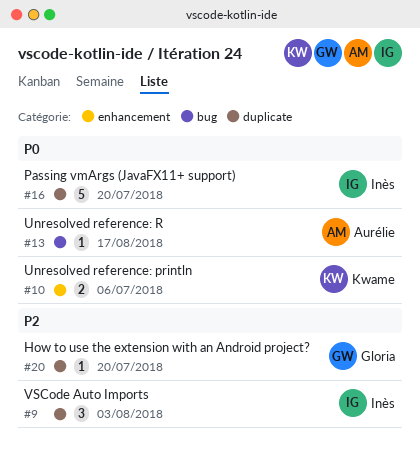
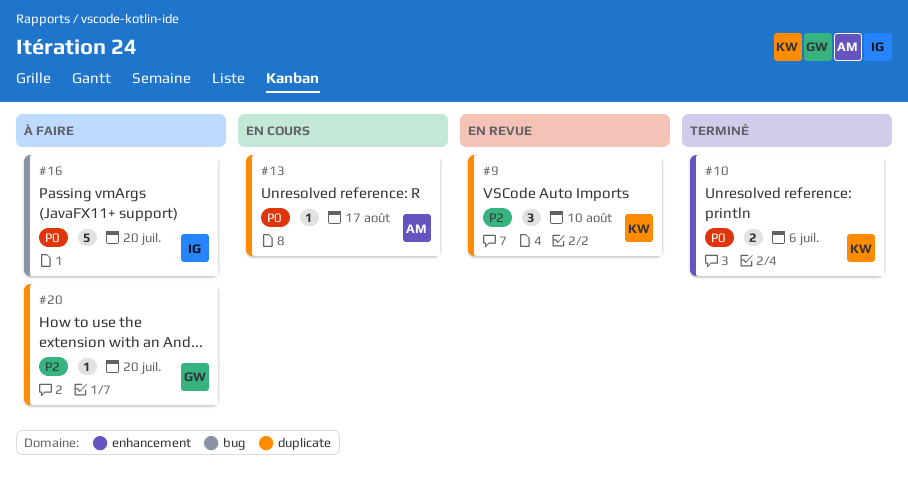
#9, owner: Inès -> Kwame
#9, due: Aug 3 -> Aug 10
#13, label: bug -> duplicate
#16, label: duplicate -> bug

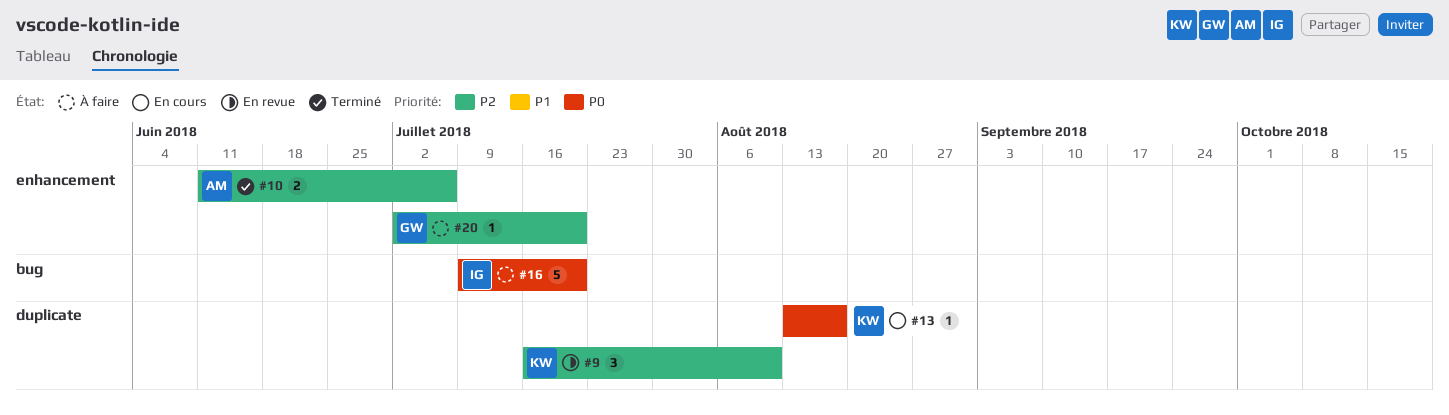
#10, owner: KW -> AM
#10, priority: P0 -> P2
#13, owner: AM -> KW
#20, label: duplicate -> enhancement

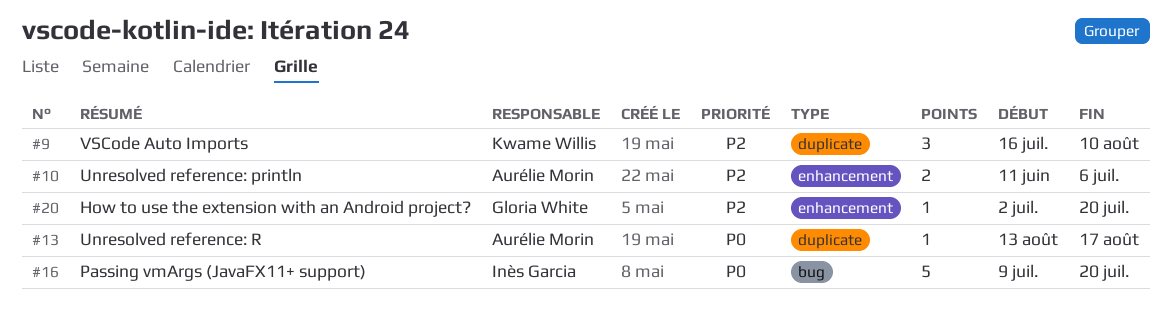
#13, owner: Kwame Willis -> Aurélie Morin

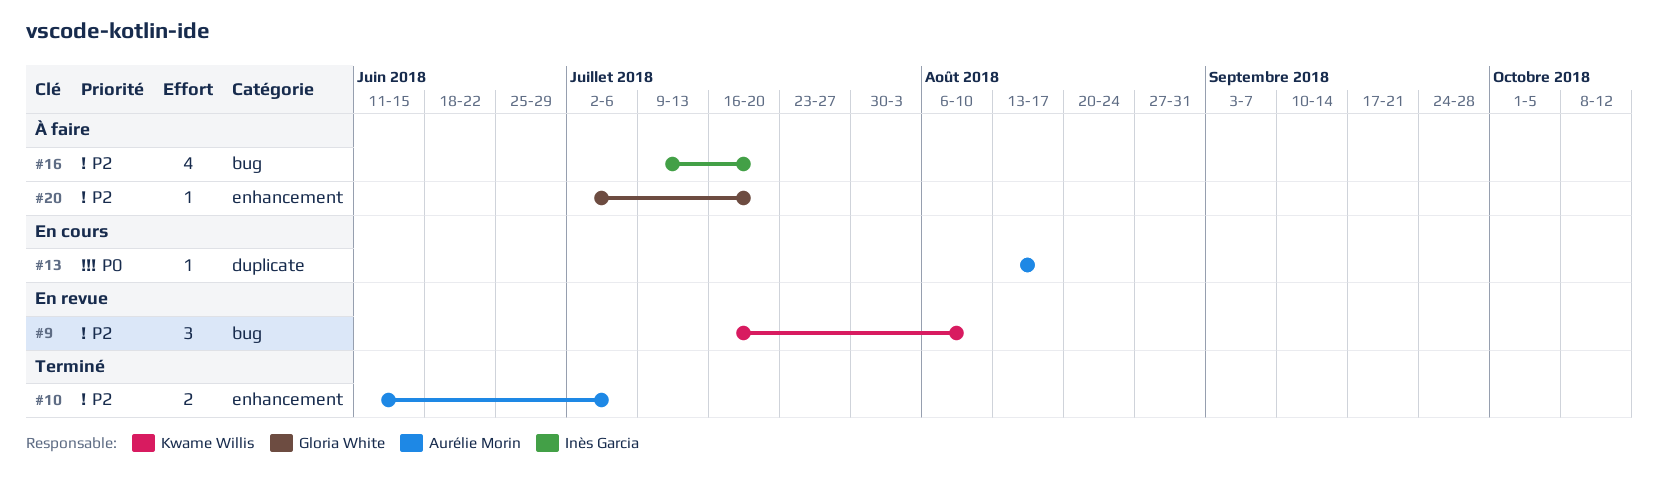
#9, label: duplicate -> bug
#16, priority: P0 -> P2
#16, estimate: 5 -> 4

